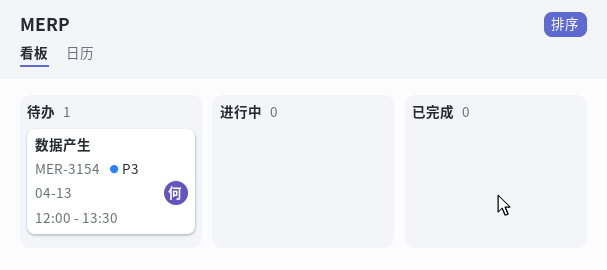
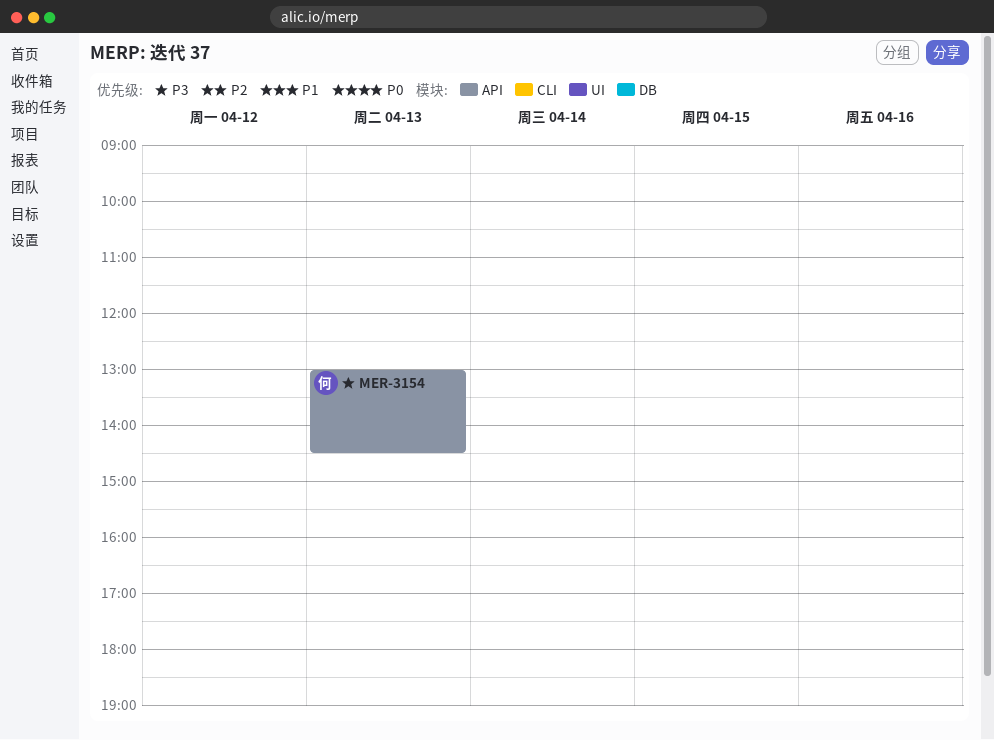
MER-3154, begins: 12:00 -> 13:00
MER-3154, ends: 13:30 -> 14:30

